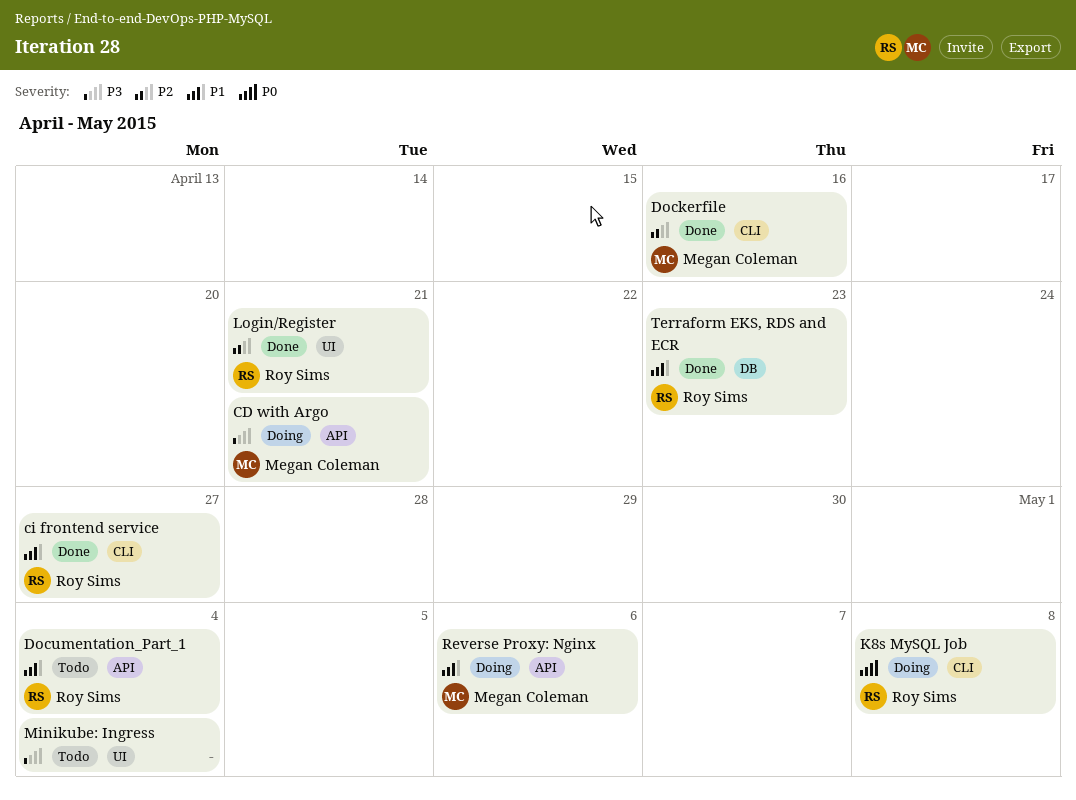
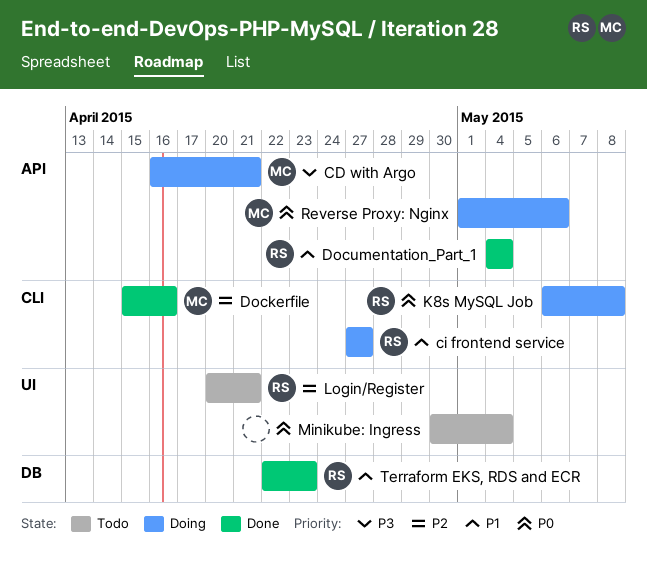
ci frontend service, status: Done -> Doing
Documentation_Part_1, status: Todo -> Done
Login/Register, status: Done -> Todo
Minikube: Ingress, priority: P3 -> P0
Reverse Proxy: Nginx, priority: P1 -> P0

